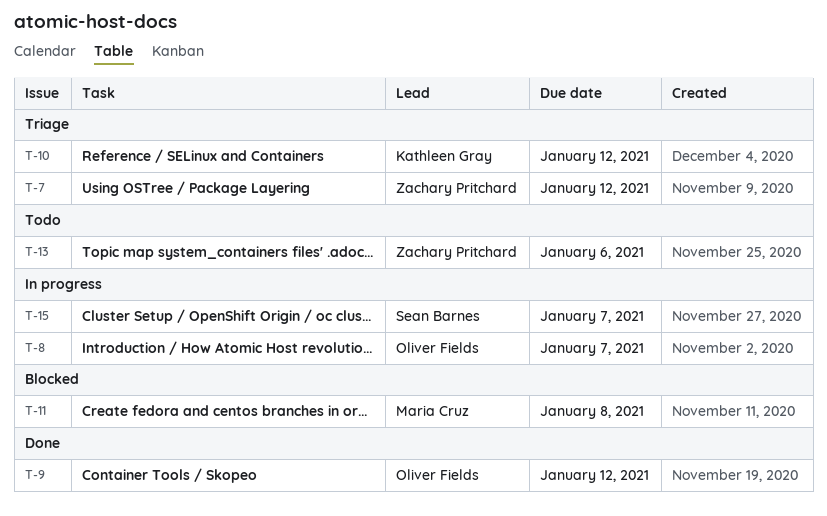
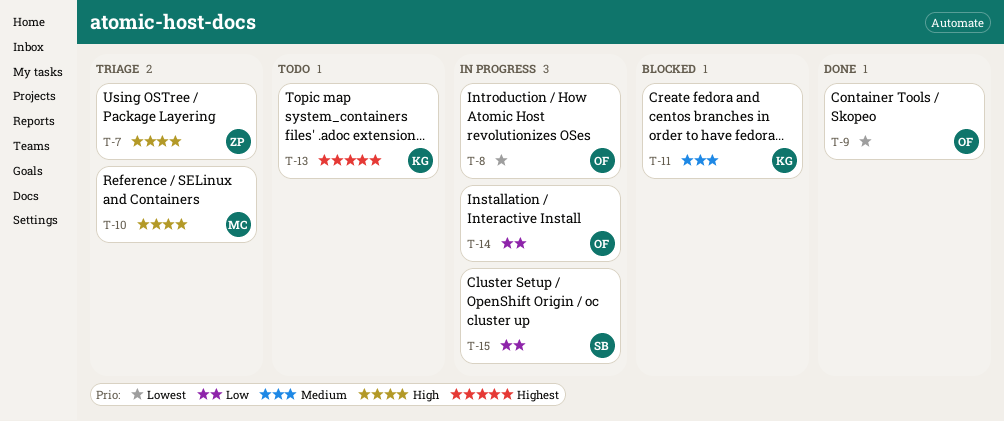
T-10, owner: Kathleen Gray -> Maria Cruz
T-11, owner: Maria Cruz -> Kathleen Gray
T-13, owner: Zachary Pritchard -> Kathleen Gray
T-14: none -> present

